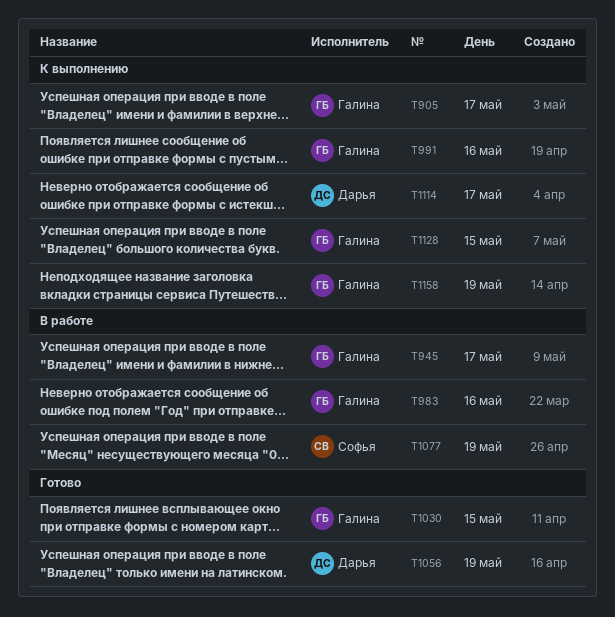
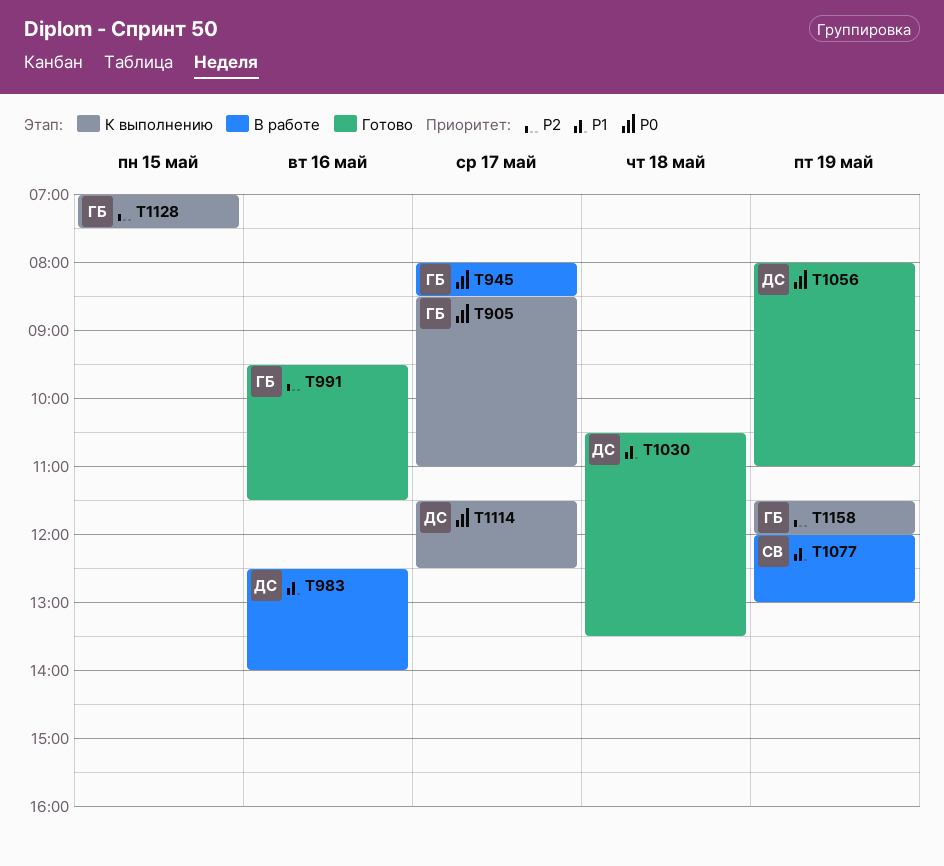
T983, owner: Галина -> Дарья
T991, status: К выполнению -> Готово
T1030, owner: Галина -> Дарья
T1030, day: May 15 -> May 18

